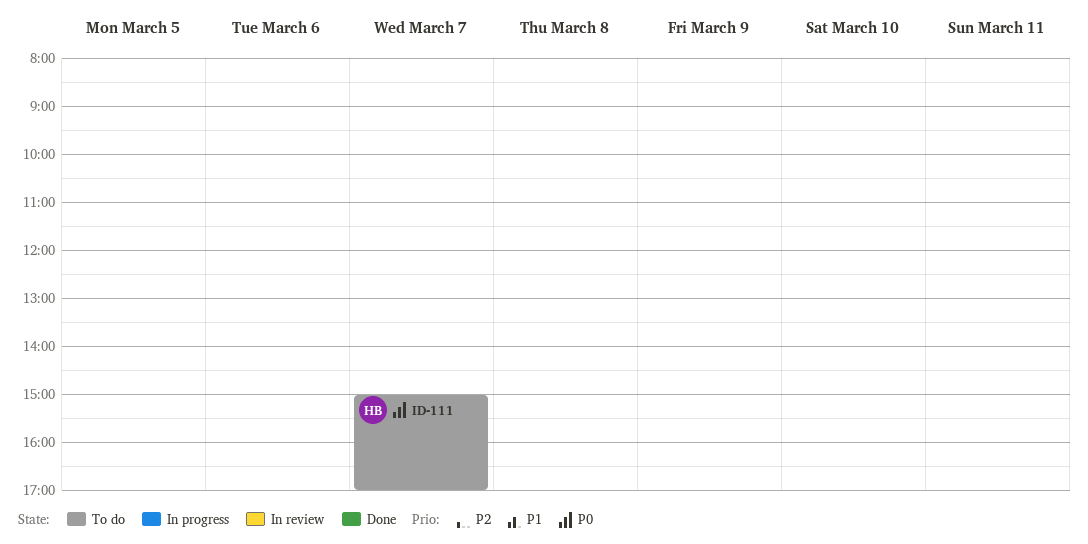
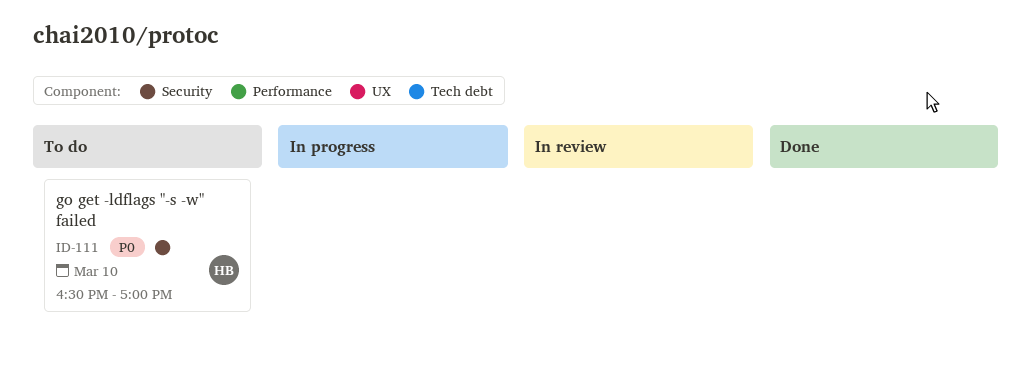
ID-111, day: Mar 7 -> Mar 10
ID-111, begins: 15:00 -> 16:30

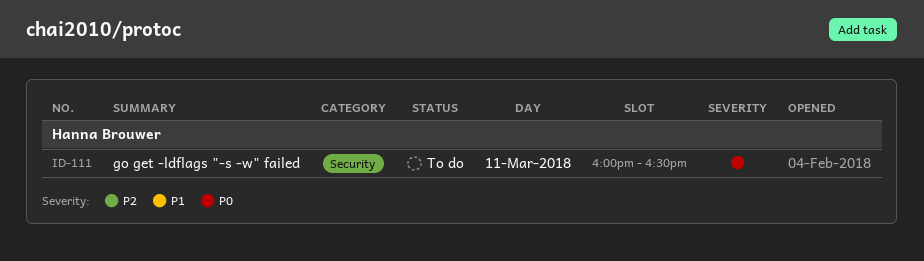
ID-111, day: Mar 10 -> Mar 11
ID-111, begins: 16:30 -> 16:00
ID-111, ends: 17:00 -> 16:30

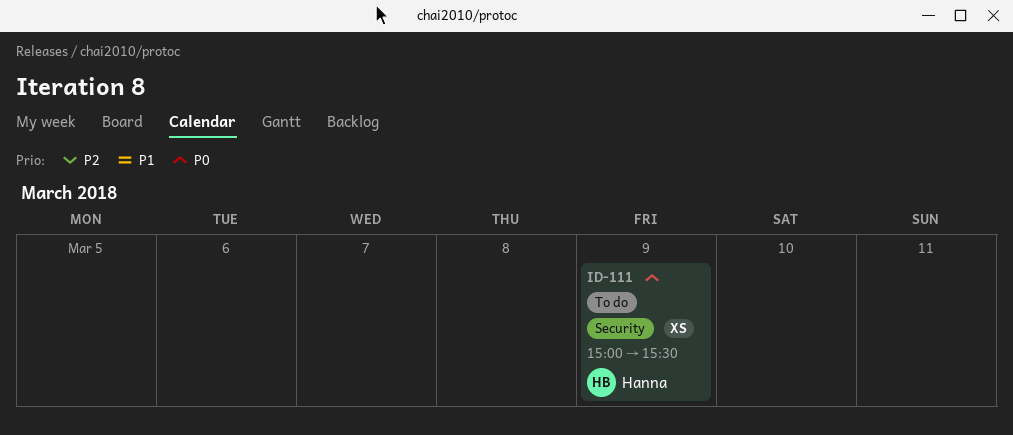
ID-111, day: Mar 11 -> Mar 9
ID-111, begins: 16:00 -> 15:00
ID-111, ends: 16:30 -> 15:30

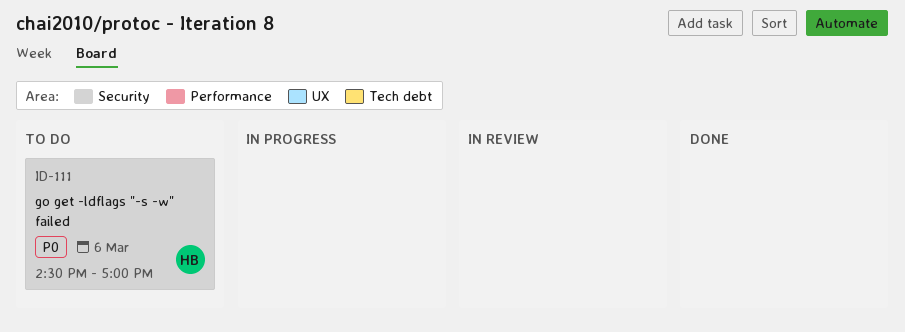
ID-111, day: Mar 9 -> Mar 6
ID-111, begins: 15:00 -> 14:30
ID-111, ends: 15:30 -> 17:00

